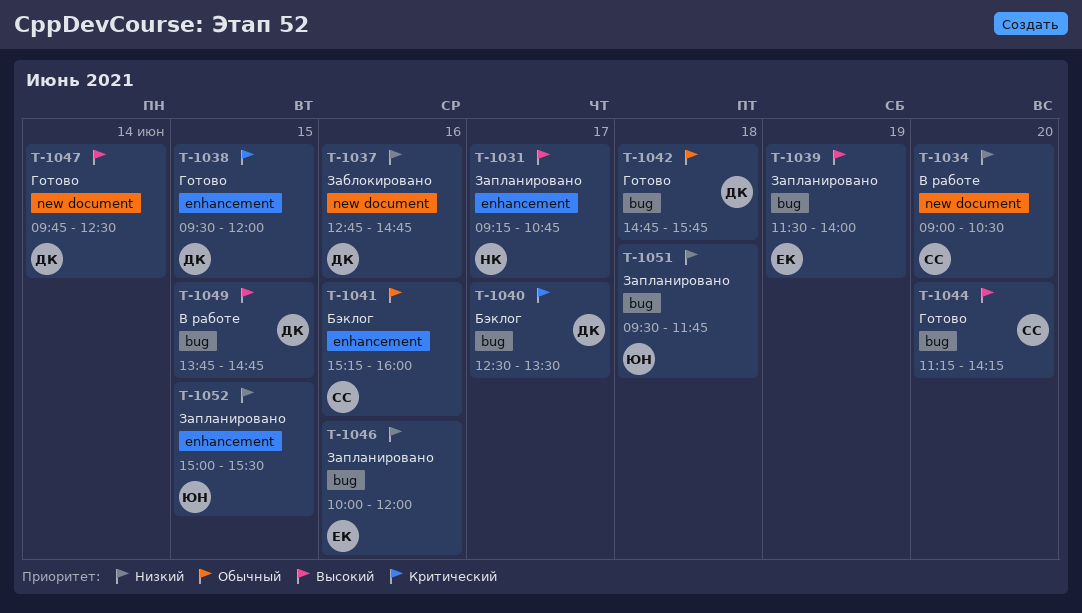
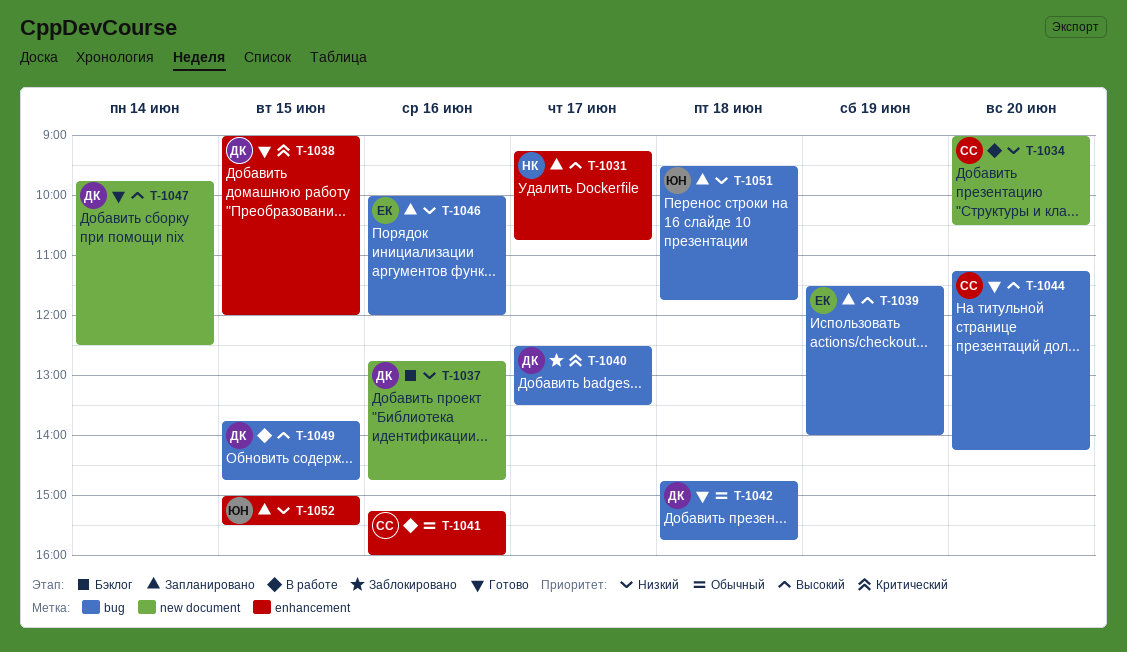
T-1037, status: Заблокировано -> Бэклог
T-1038, begins: 09:30 -> 09:00
T-1040, status: Бэклог -> Заблокировано
T-1041, status: Бэклог -> В работе

